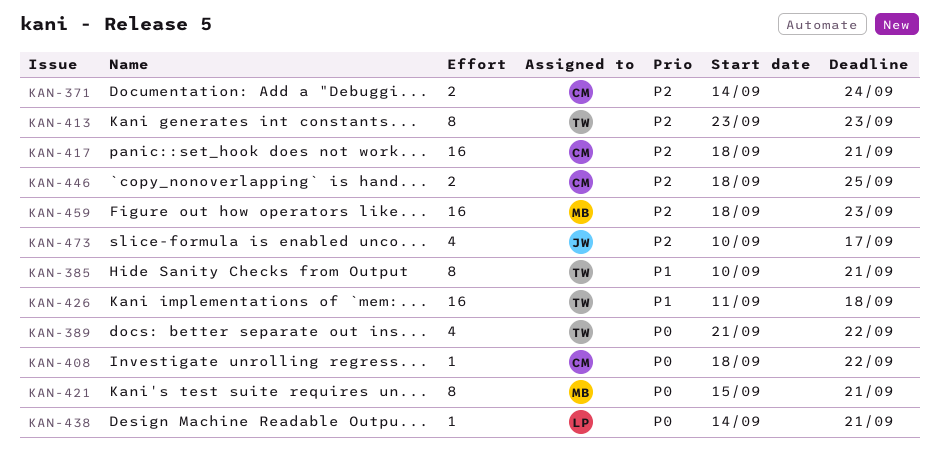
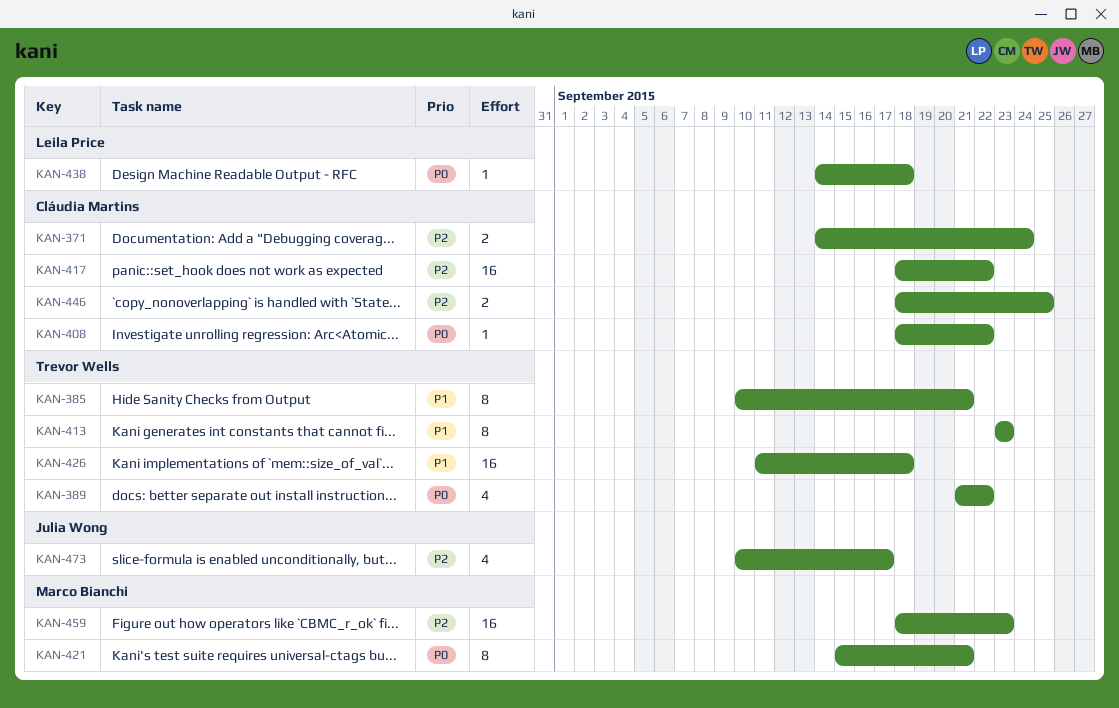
KAN-413, priority: P2 -> P1
KAN-417, due: Sep 21 -> Sep 22
KAN-438, due: Sep 21 -> Sep 18

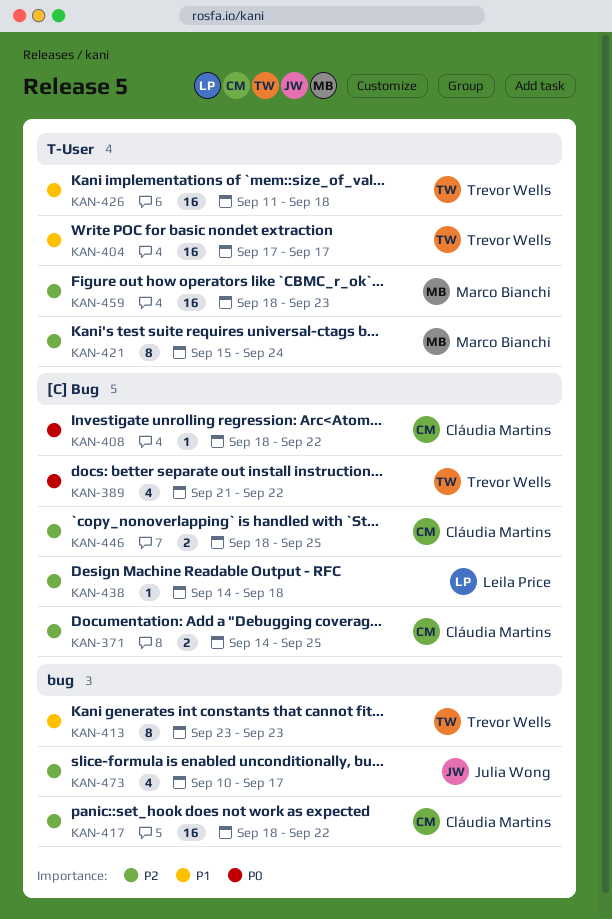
KAN-371, due: Sep 24 -> Sep 25
KAN-385: present -> none
KAN-404: none -> present
KAN-421, priority: P0 -> P2
KAN-421, due: Sep 21 -> Sep 24
KAN-438, priority: P0 -> P2

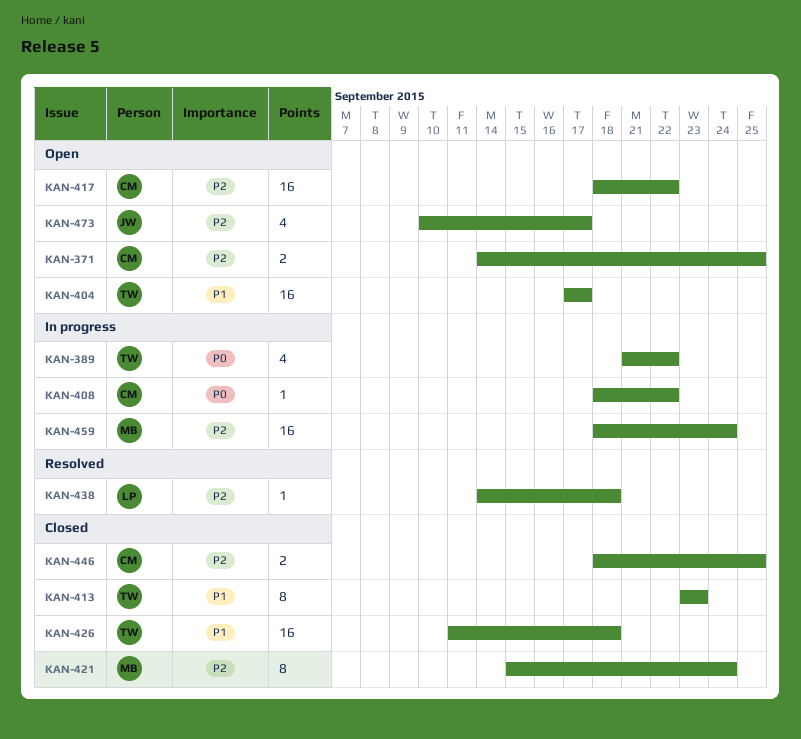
KAN-459, due: Sep 23 -> Sep 24

